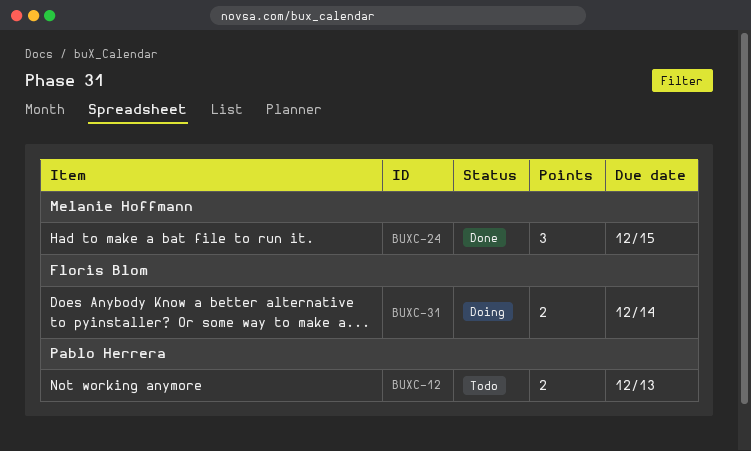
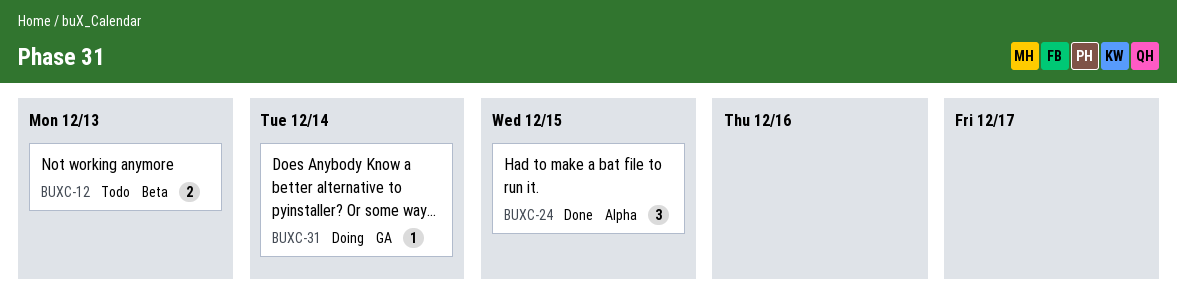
BUXC-31, estimate: 2 -> 1

